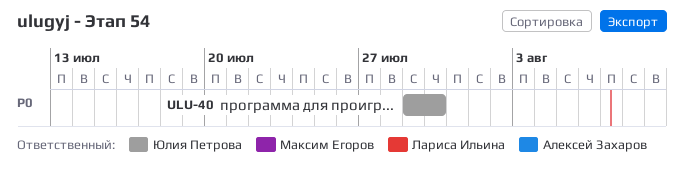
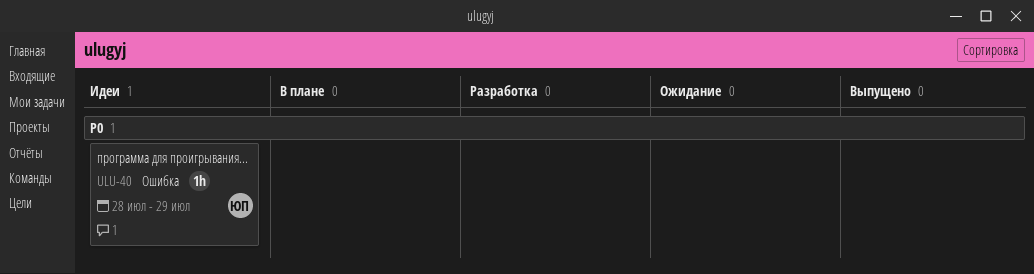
ULU-40, start: Jul 29 -> Jul 28
ULU-40, due: Jul 30 -> Jul 29

